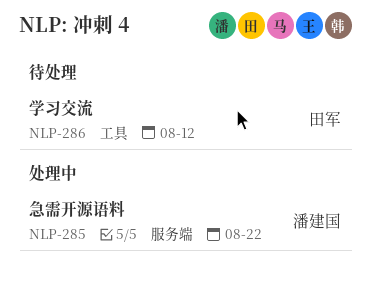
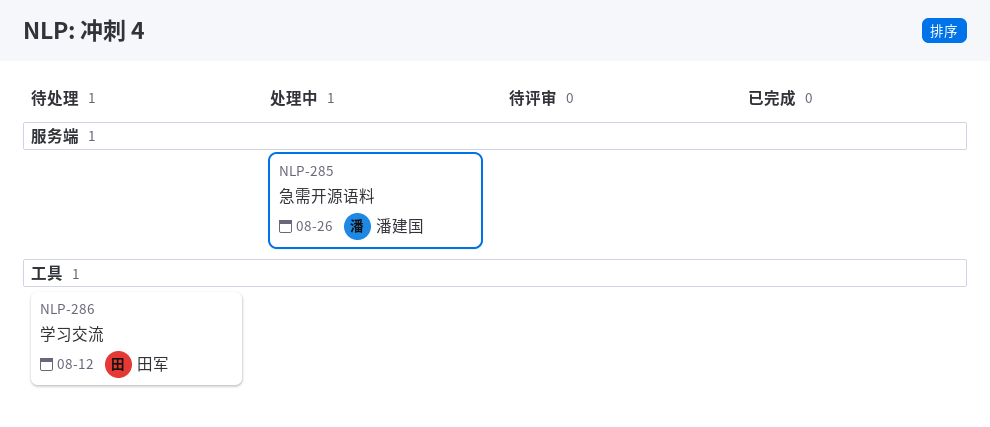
NLP-285, due: Aug 22 -> Aug 26

